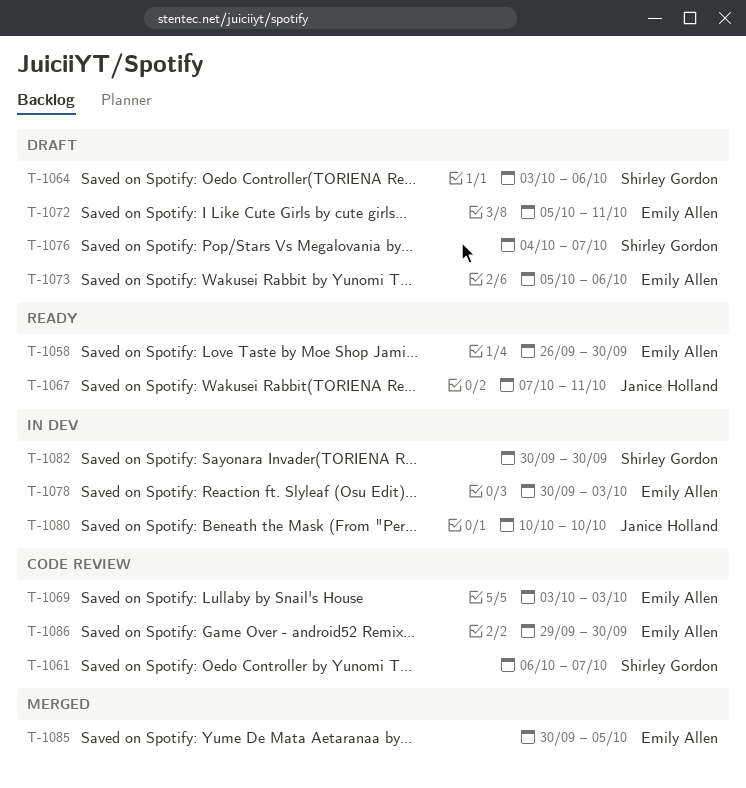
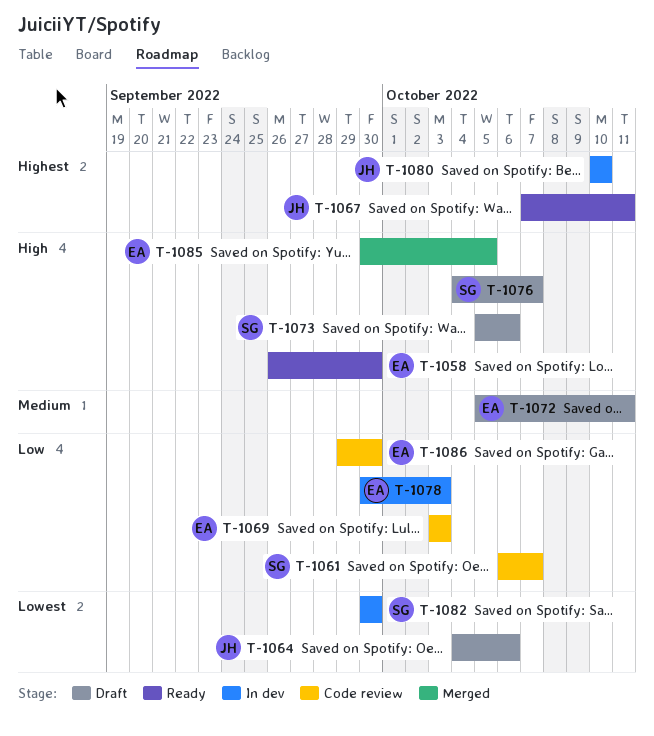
T-1064, owner: Shirley Gordon -> Janice Holland
T-1064, start: Oct 3 -> Oct 4
T-1073, owner: Emily Allen -> Shirley Gordon

